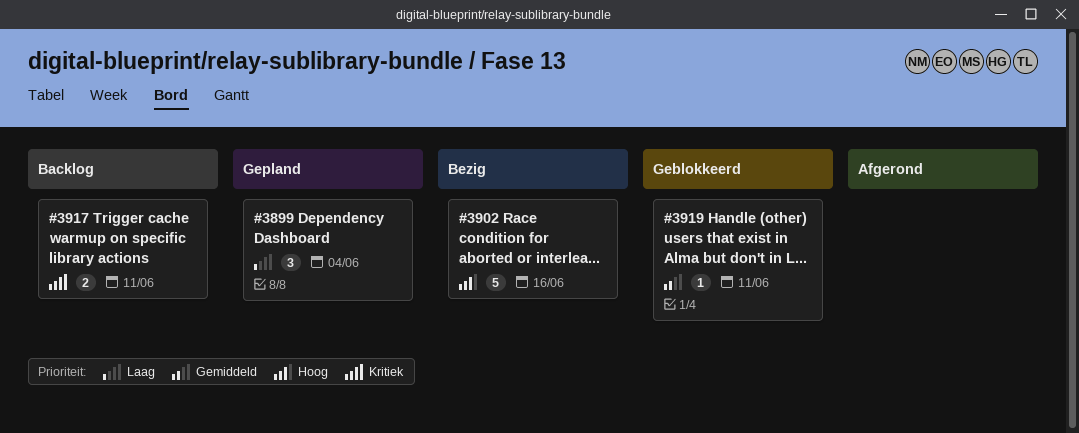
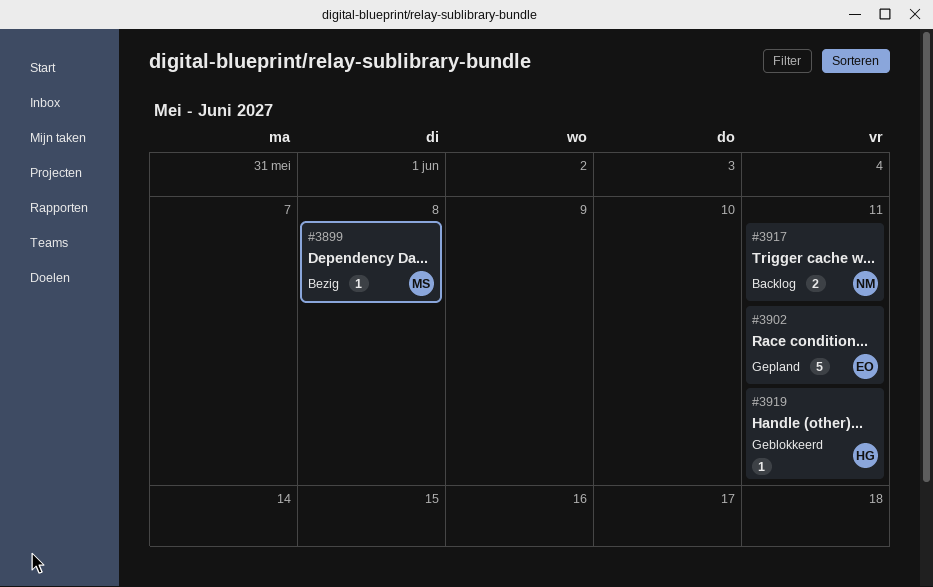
#3899, status: Gepland -> Bezig
#3899, estimate: 3 -> 1
#3899, due: Jun 4 -> Jun 8
#3902, status: Bezig -> Gepland
#3902, due: Jun 16 -> Jun 11

